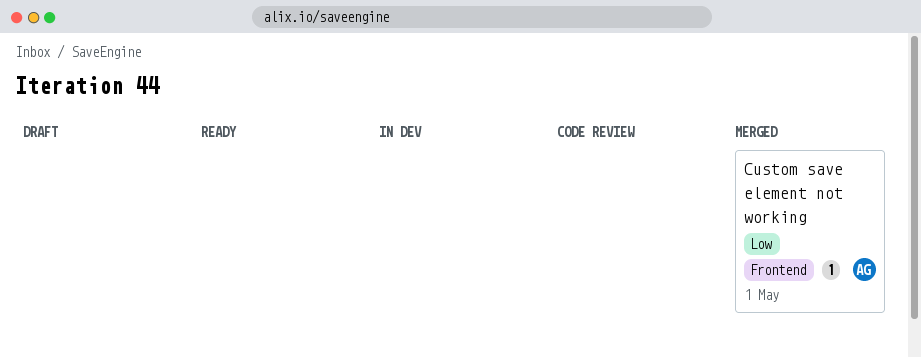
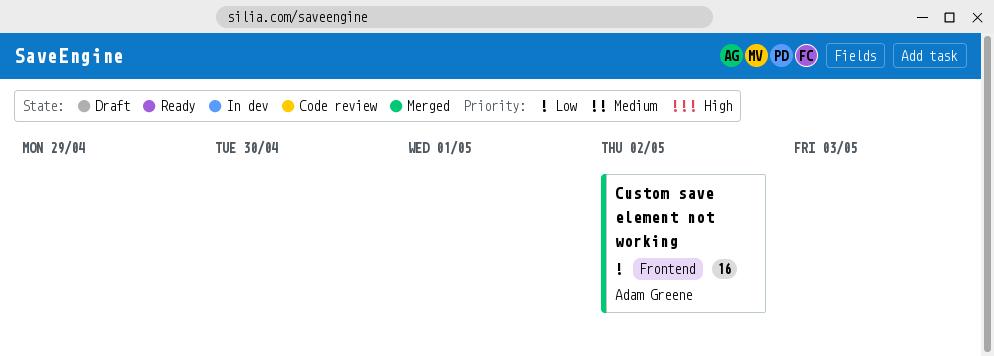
Custom save element not working, estimate: 1 -> 16
Custom save element not working, due: May 1 -> May 2

